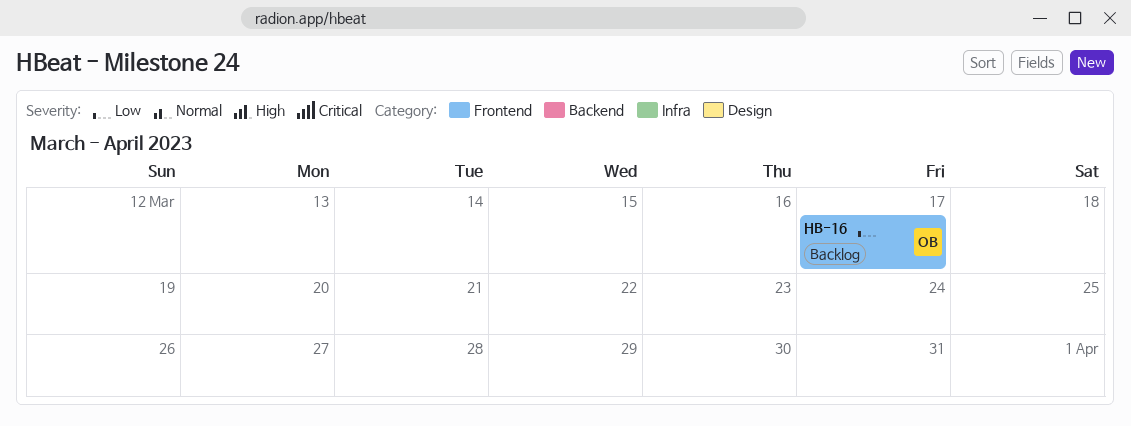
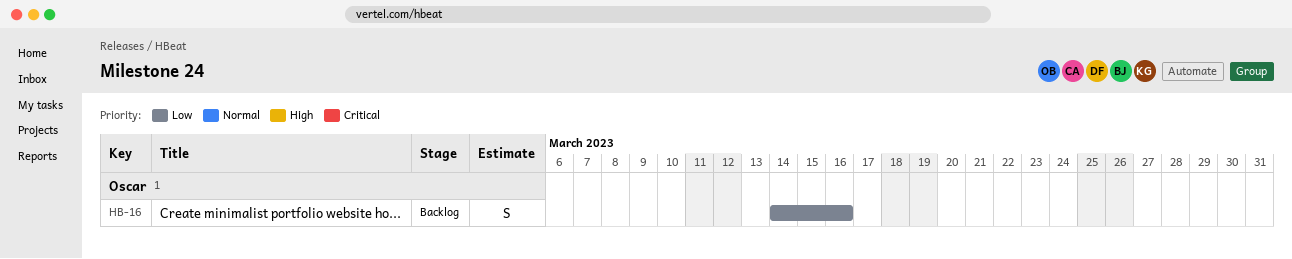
HB-16, due: Mar 17 -> Mar 16

